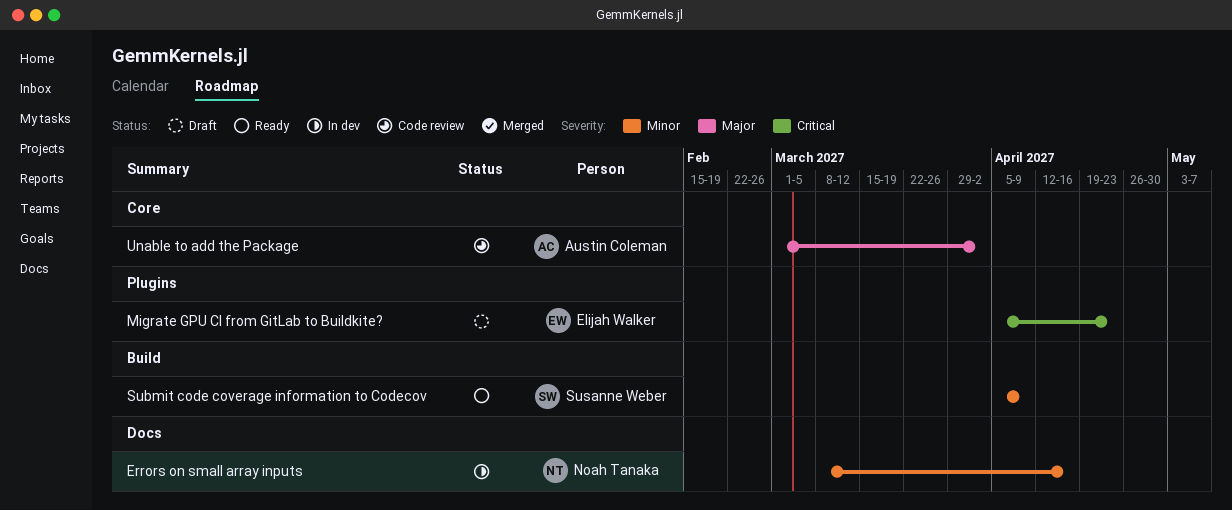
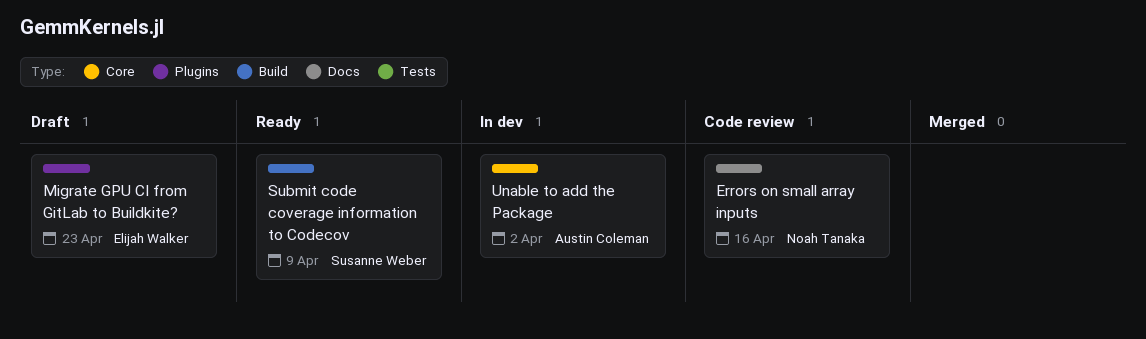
Errors on small array inputs, status: In dev -> Code review
Unable to add the Package, status: Code review -> In dev

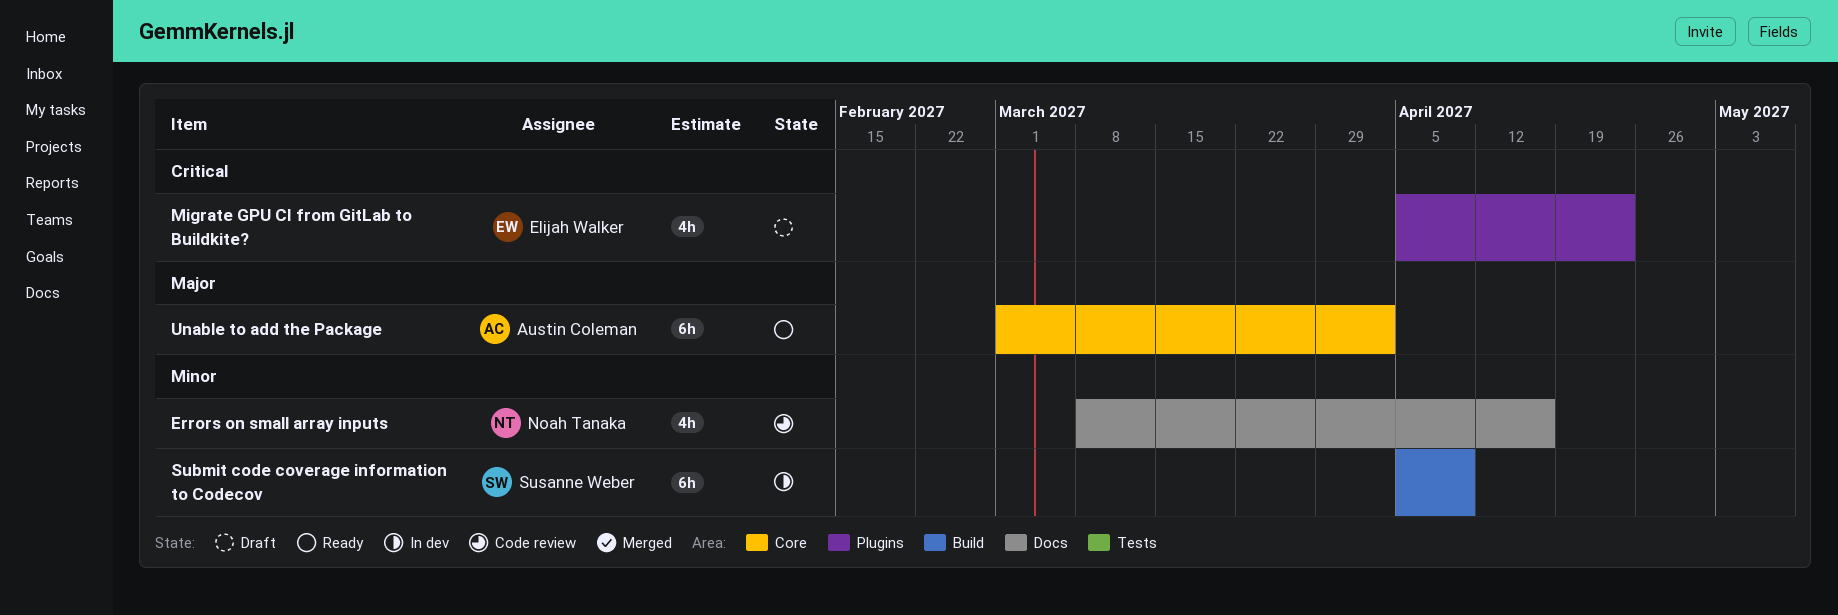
Submit code coverage information to Codecov, status: Ready -> In dev
Unable to add the Package, status: In dev -> Ready

